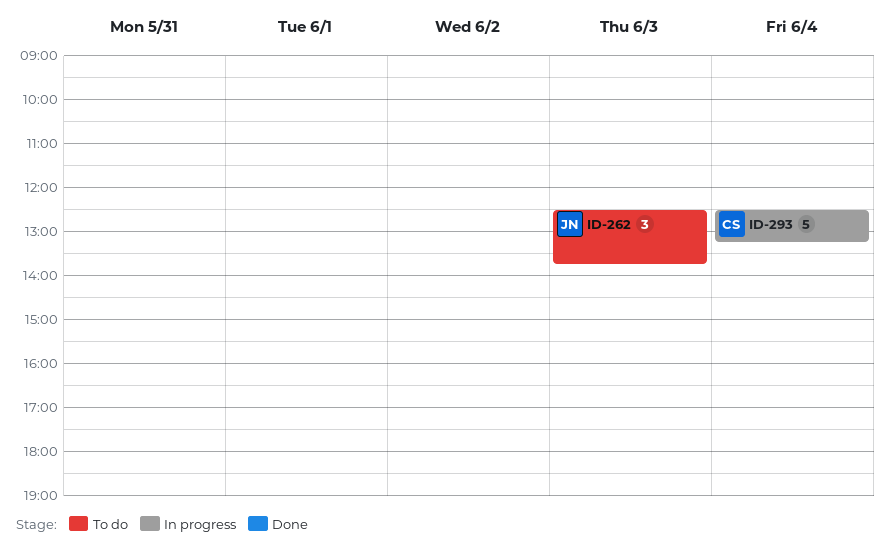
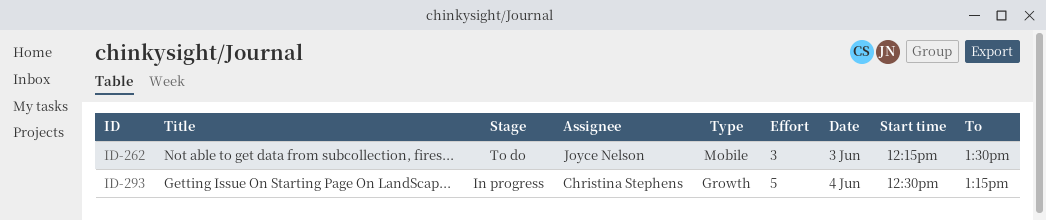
ID-262, begins: 12:30 -> 12:15
ID-262, ends: 13:45 -> 13:30

